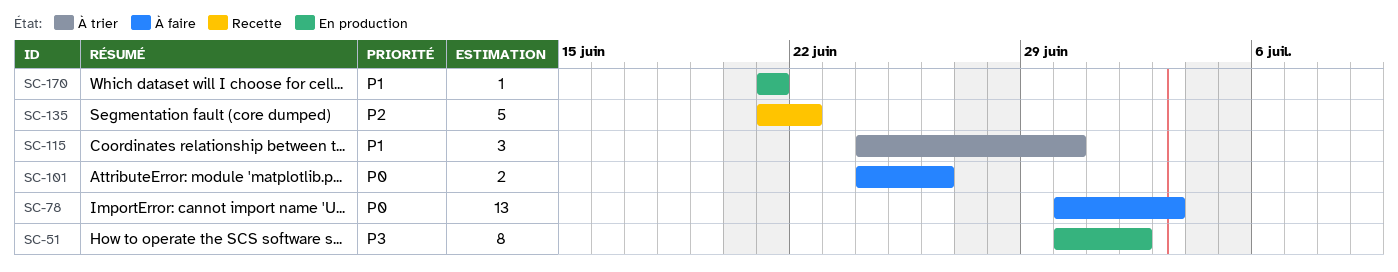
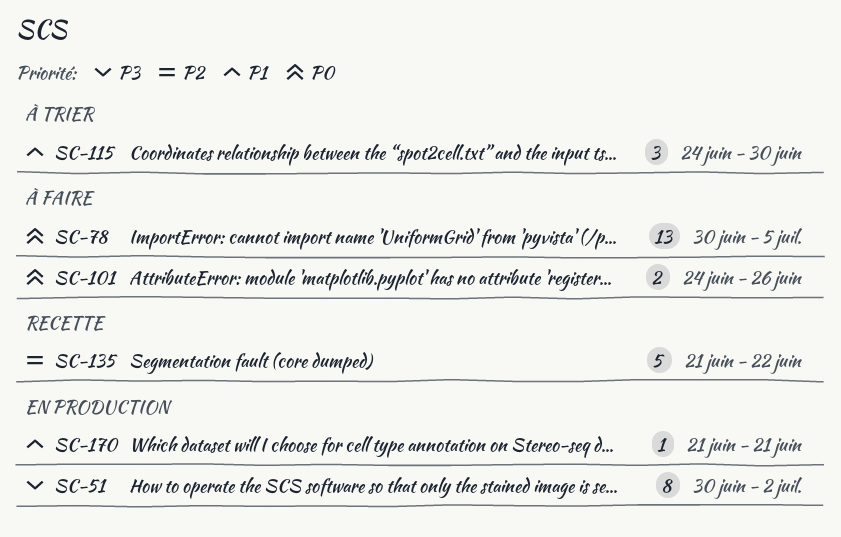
SC-78, due: Jul 3 -> Jul 5

